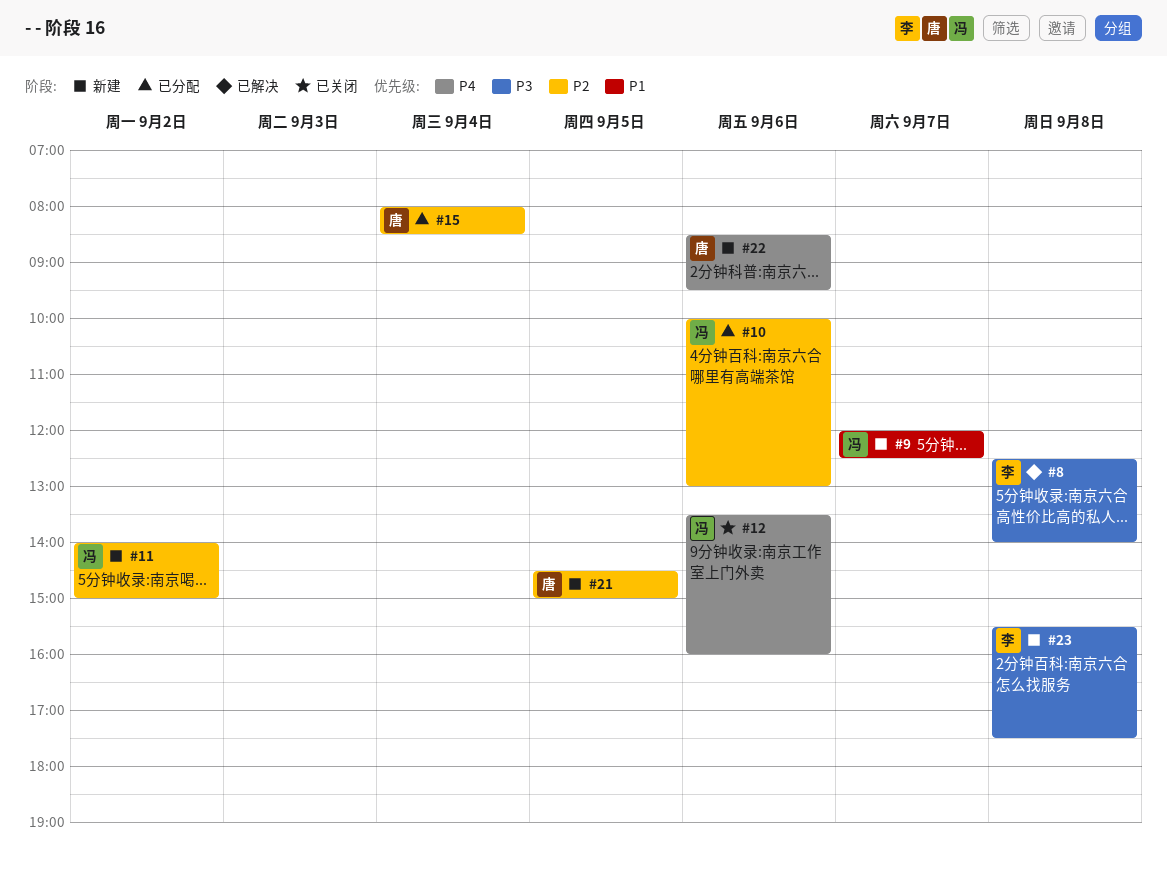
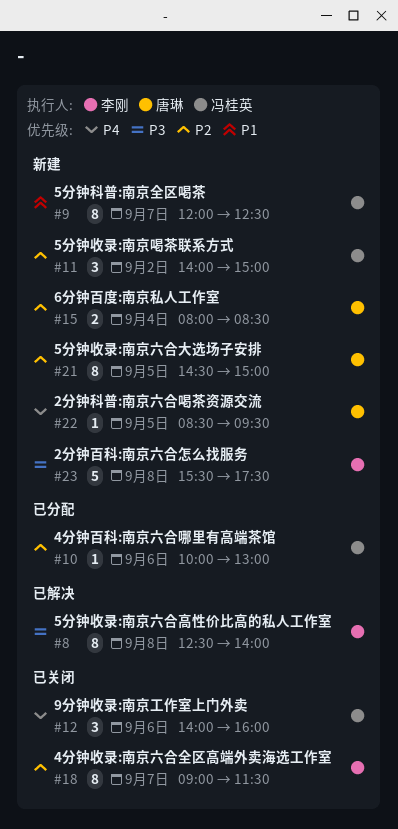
#12, begins: 13:30 -> 14:00
#15, status: 已分配 -> 新建
#18: none -> present
#22, day: Sep 6 -> Sep 5

